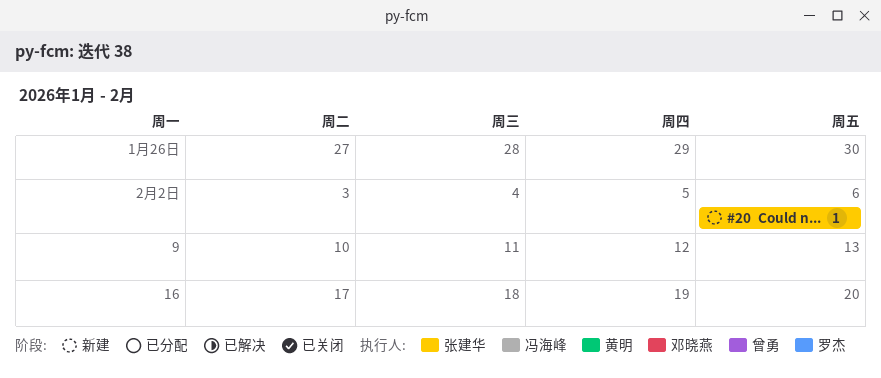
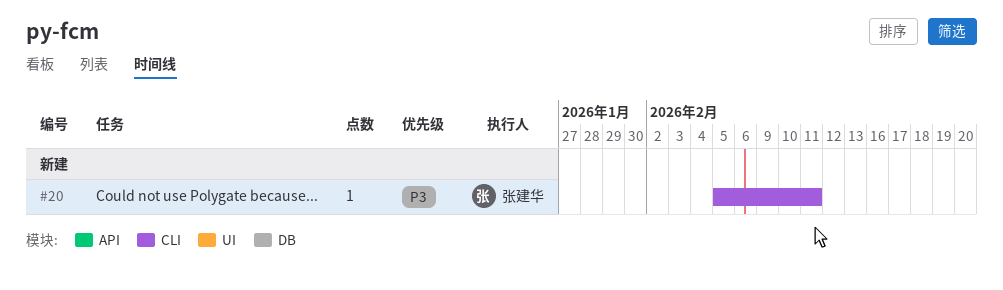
#20, start: Feb 6 -> Feb 5
#20, due: Feb 6 -> Feb 11

